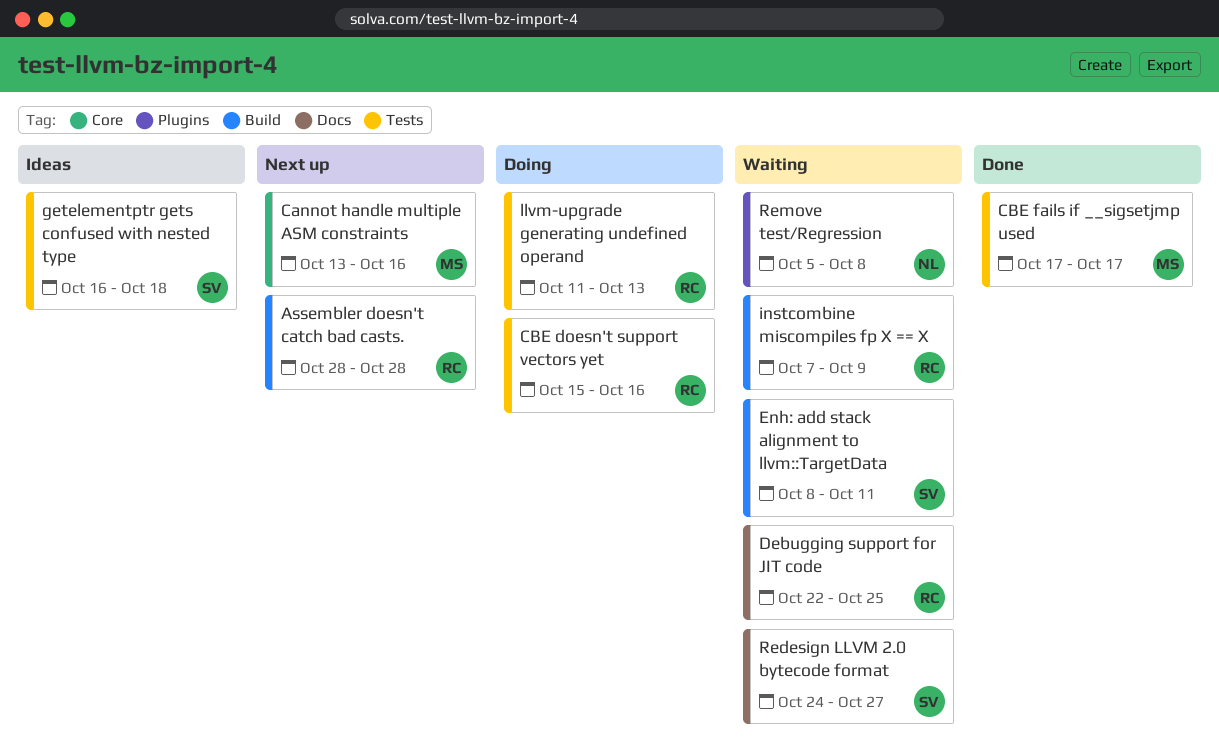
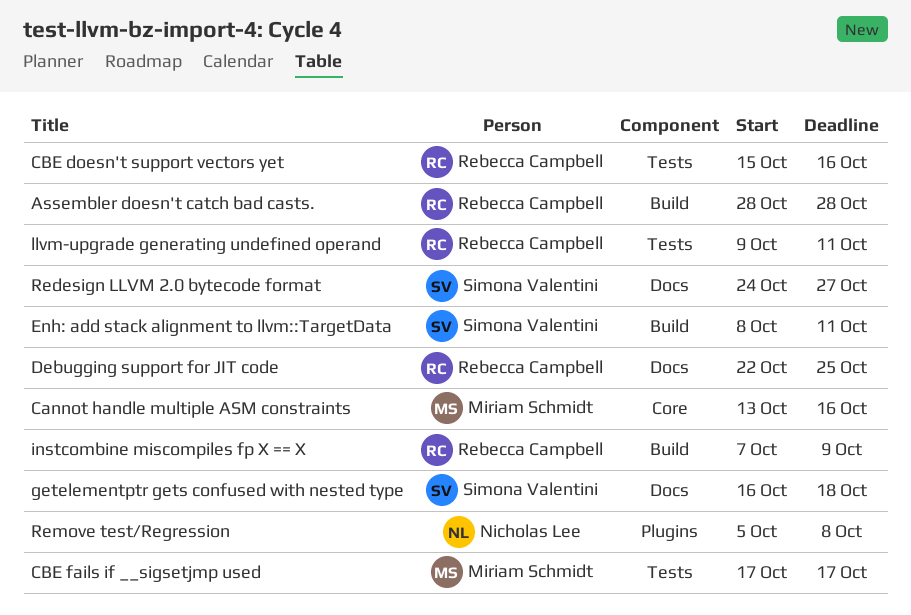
getelementptr gets confused with nested type, label: Tests -> Docs
llvm-upgrade generating undefined operand, start: Oct 11 -> Oct 9
llvm-upgrade generating undefined operand, due: Oct 13 -> Oct 11

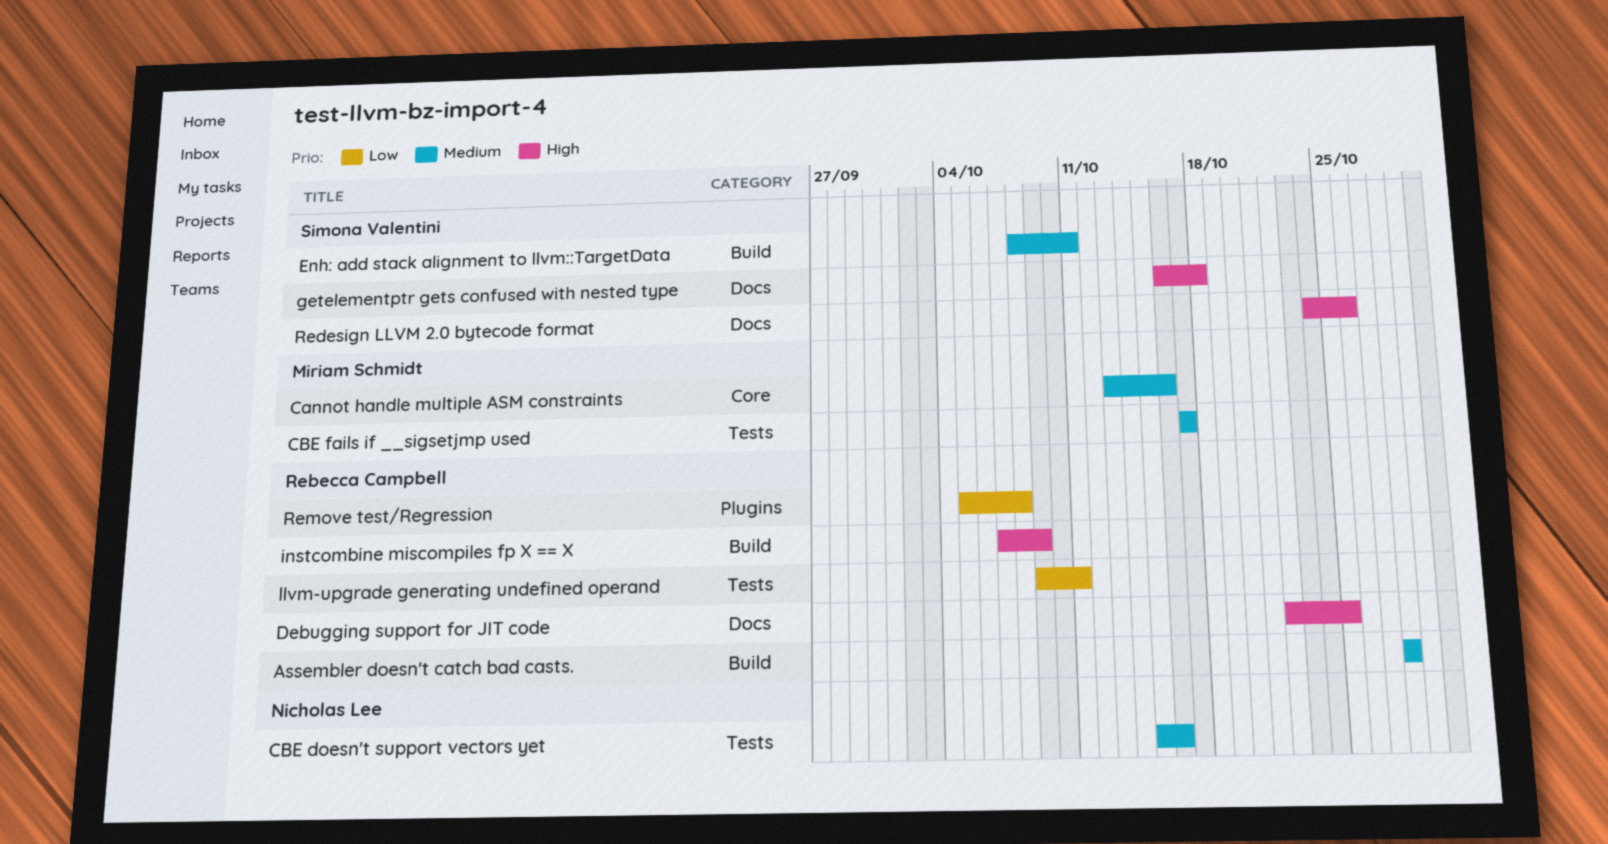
CBE doesn't support vectors yet, owner: Rebecca Campbell -> Nicholas Lee
Redesign LLVM 2.0 bytecode format, due: Oct 27 -> Oct 26
Remove test/Regression, owner: Nicholas Lee -> Rebecca Campbell

